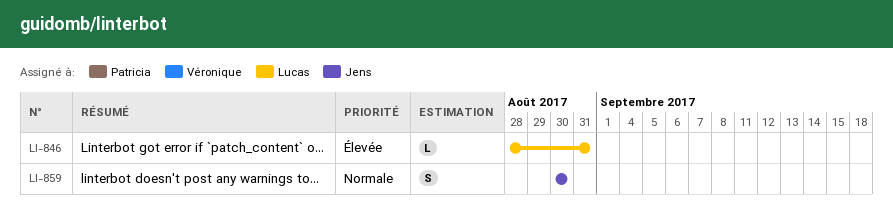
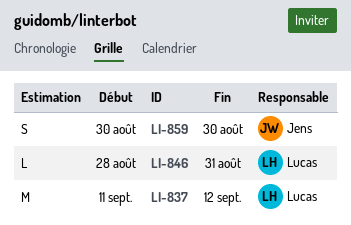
LI-837: none -> present

